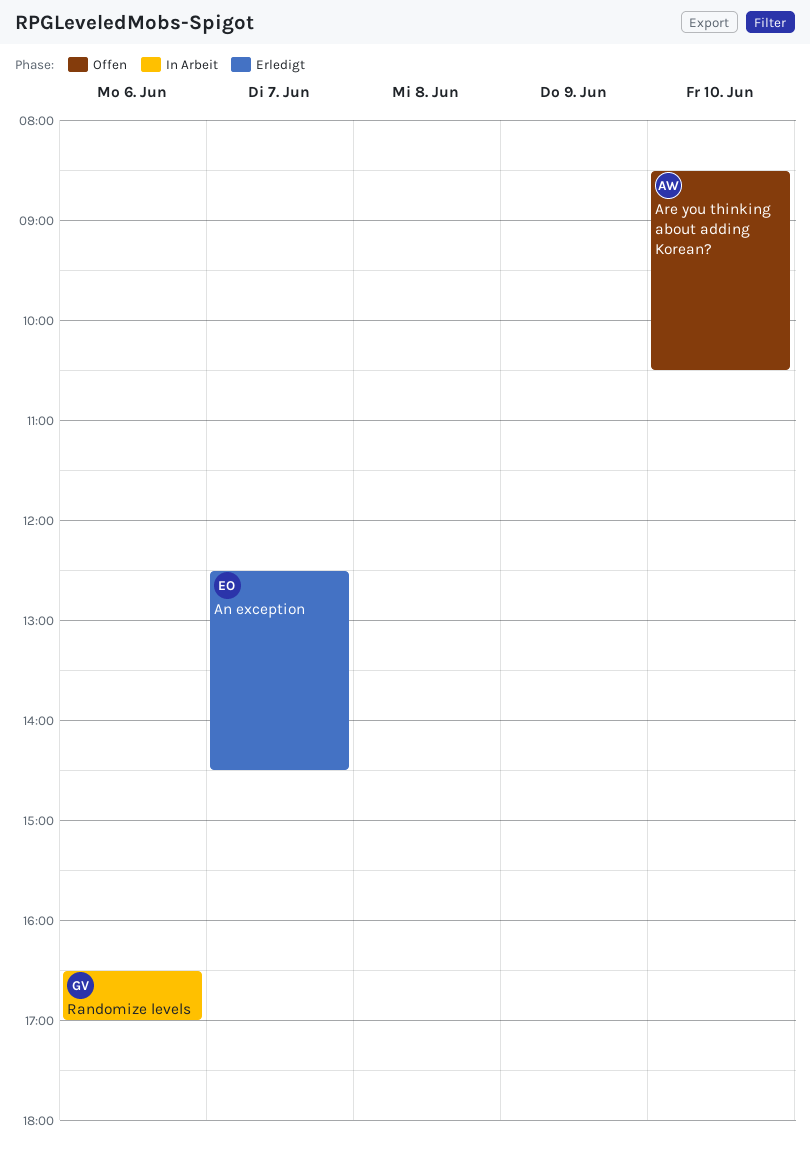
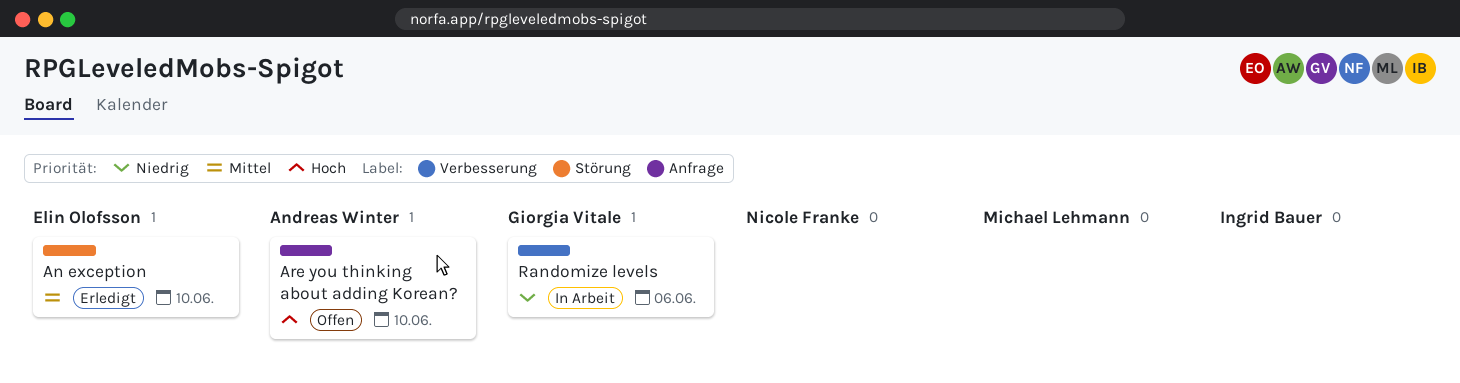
An exception, day: Jun 7 -> Jun 10

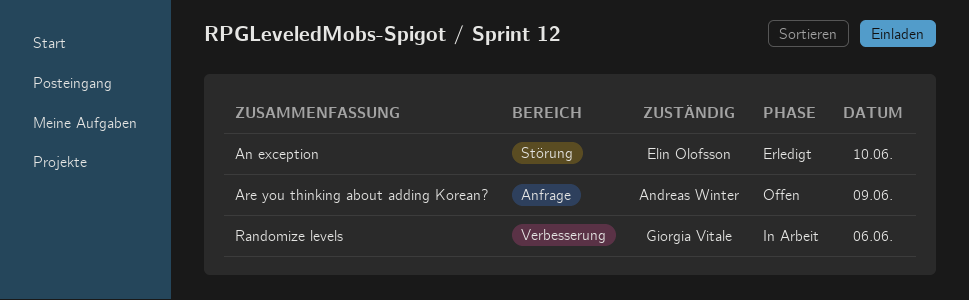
Are you thinking about adding Korean?, day: Jun 10 -> Jun 9

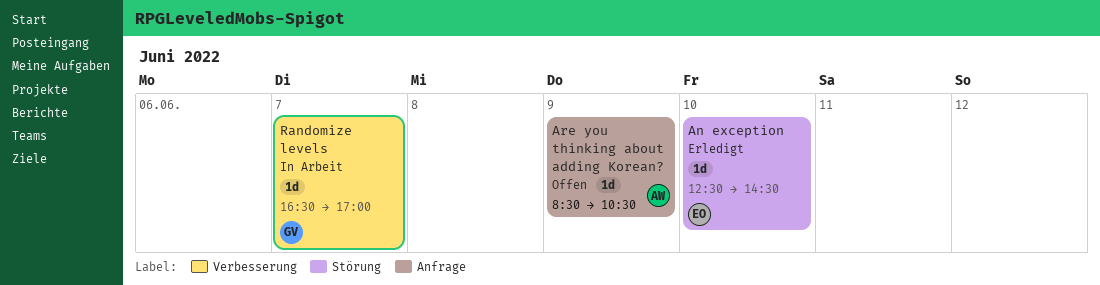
Randomize levels, day: Jun 6 -> Jun 7

